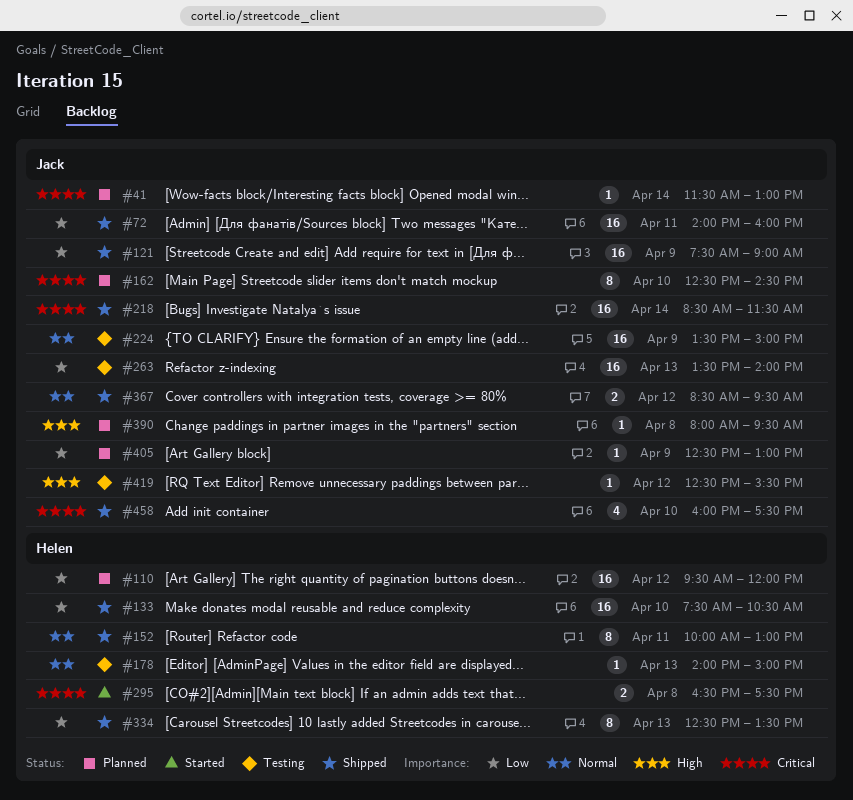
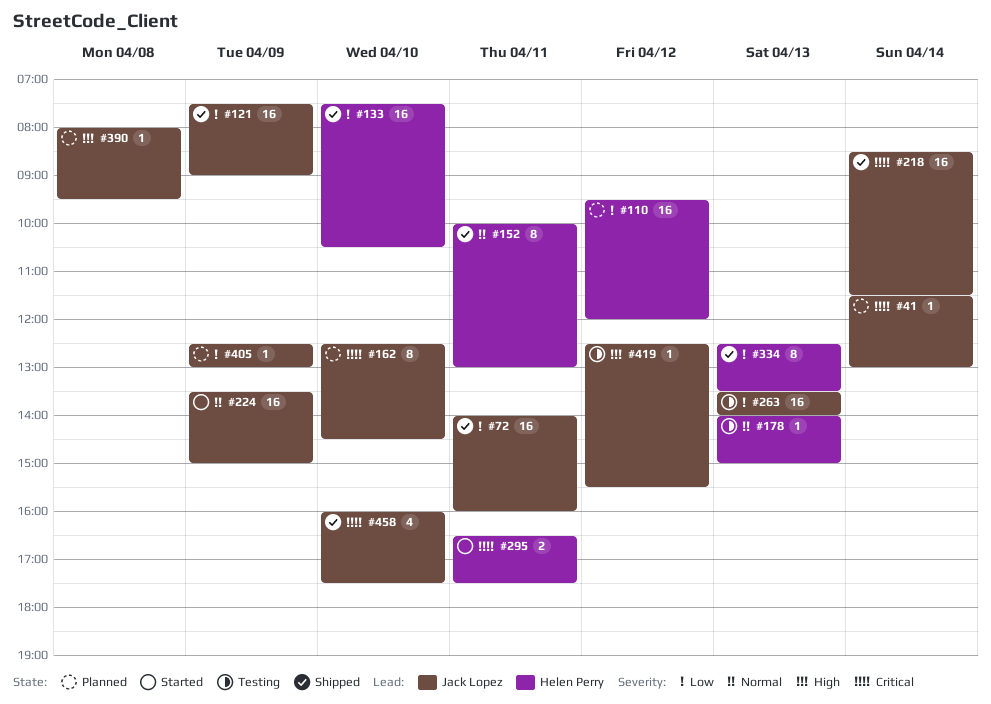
#224, status: Testing -> Started
#295, day: Apr 8 -> Apr 11
#367: present -> none

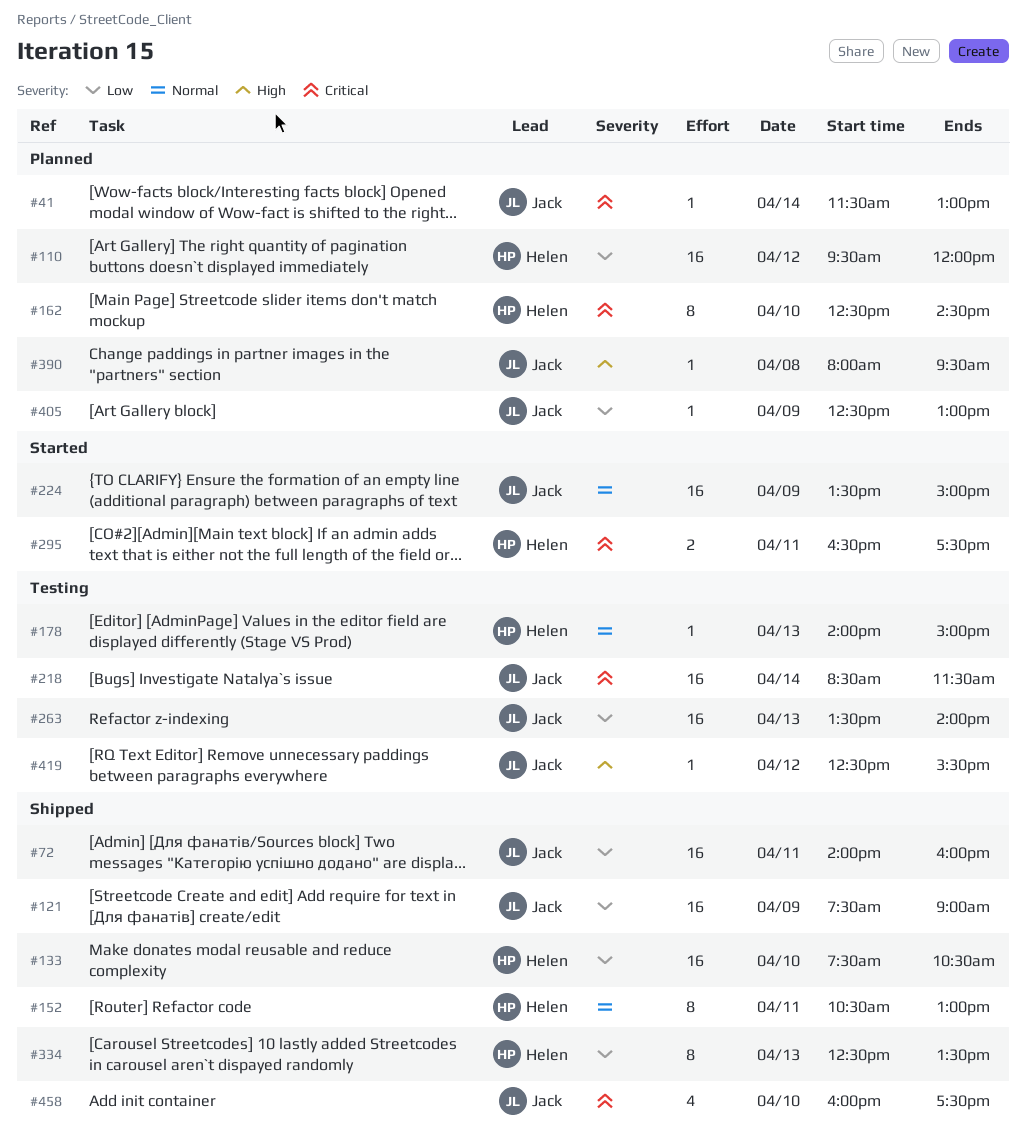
#152, begins: 10:00 -> 10:30
#162, owner: Jack Lopez -> Helen Perry
#218, status: Shipped -> Testing

